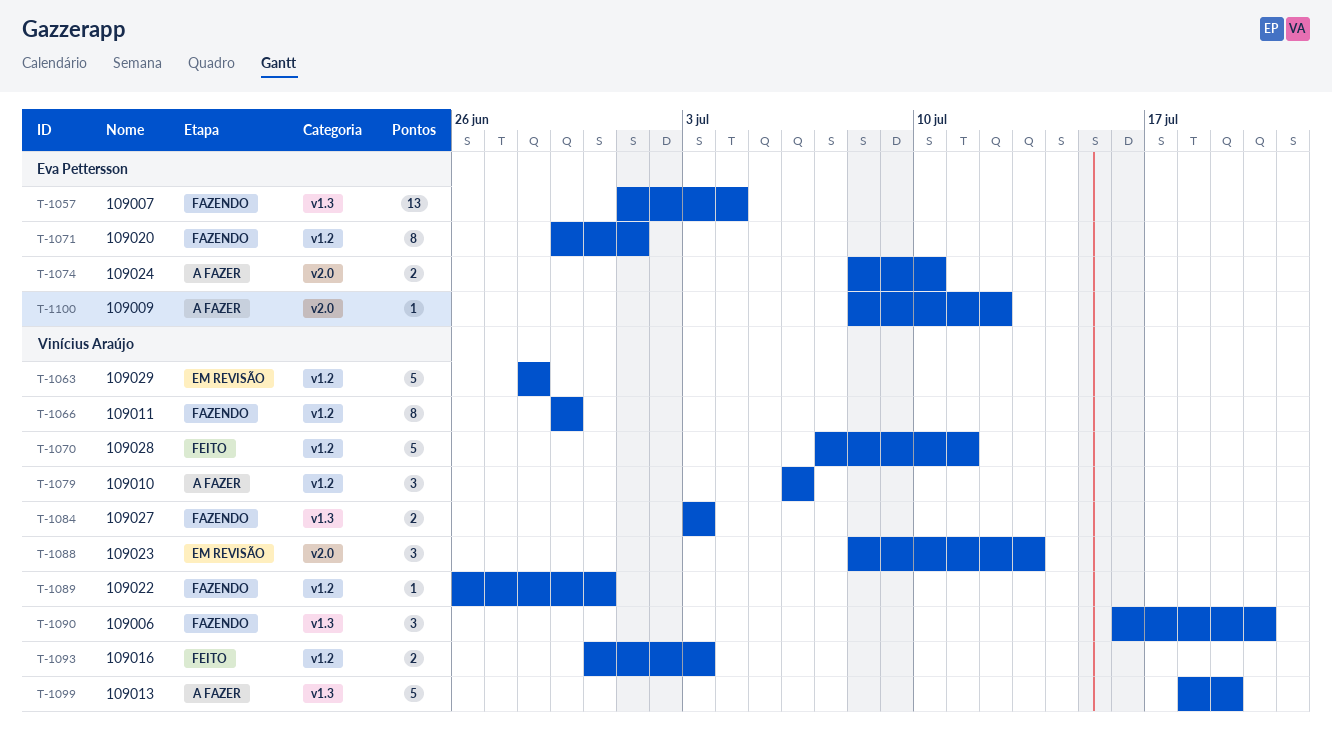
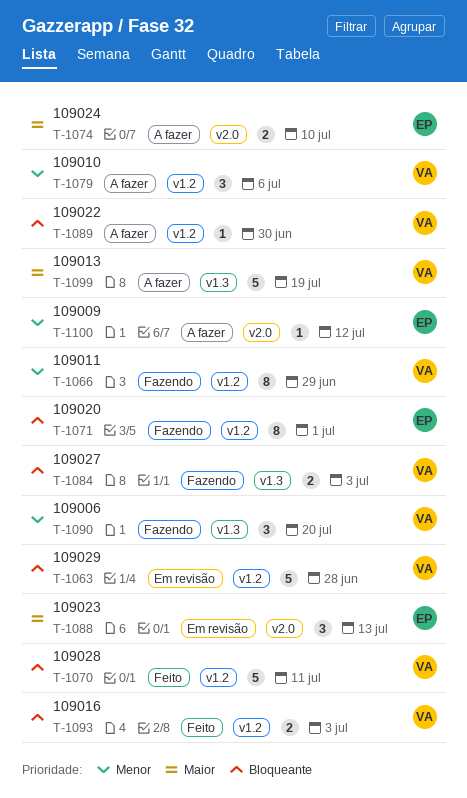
T-1057: present -> none
T-1088, owner: Vinícius Araújo -> Eva Pettersson
T-1089, status: Fazendo -> A fazer

